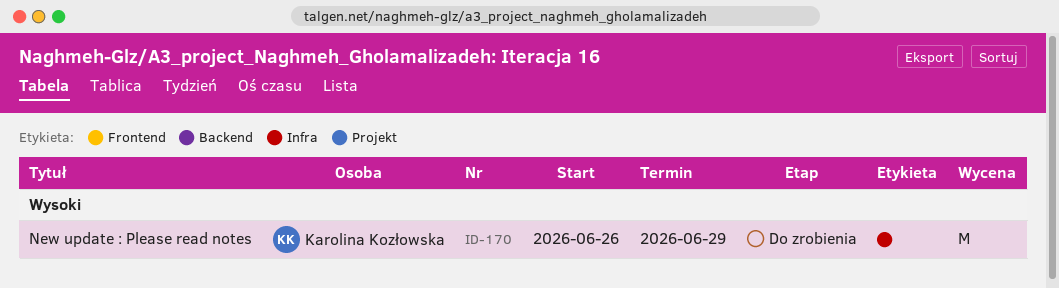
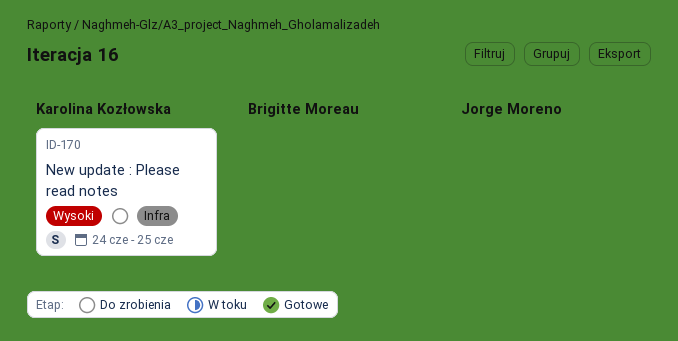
ID-170, estimate: M -> S
ID-170, start: Jun 26 -> Jun 24
ID-170, due: Jun 29 -> Jun 25

